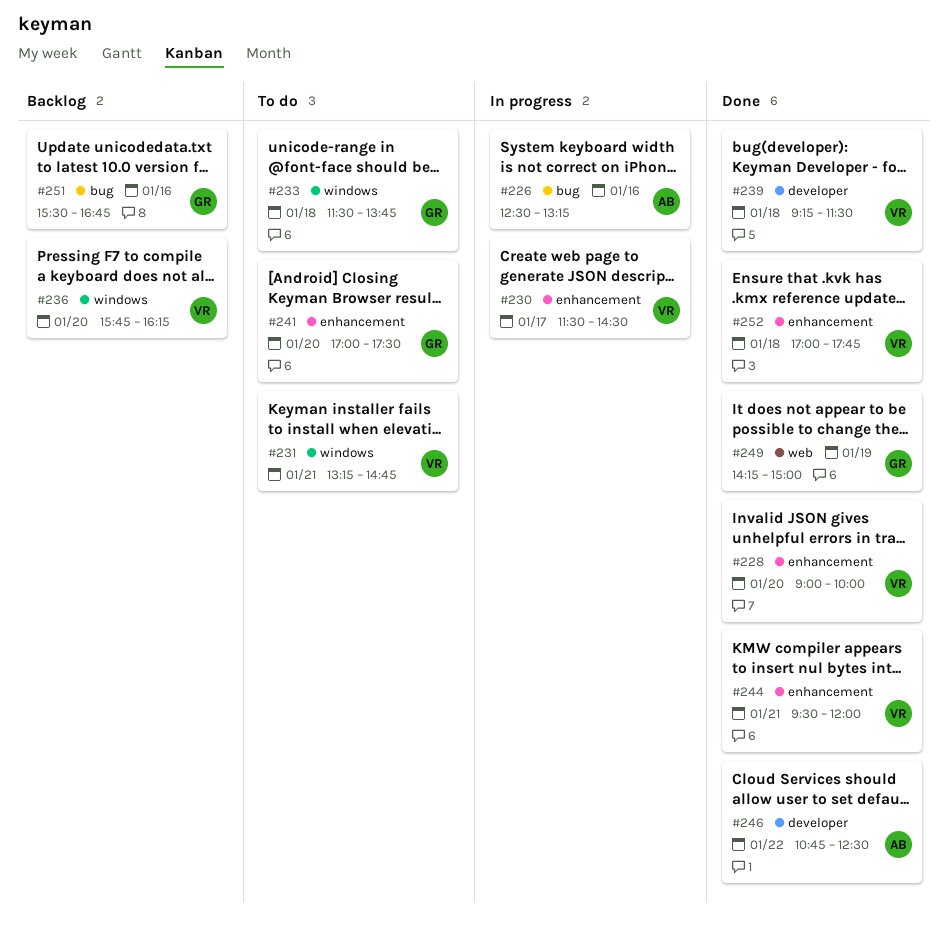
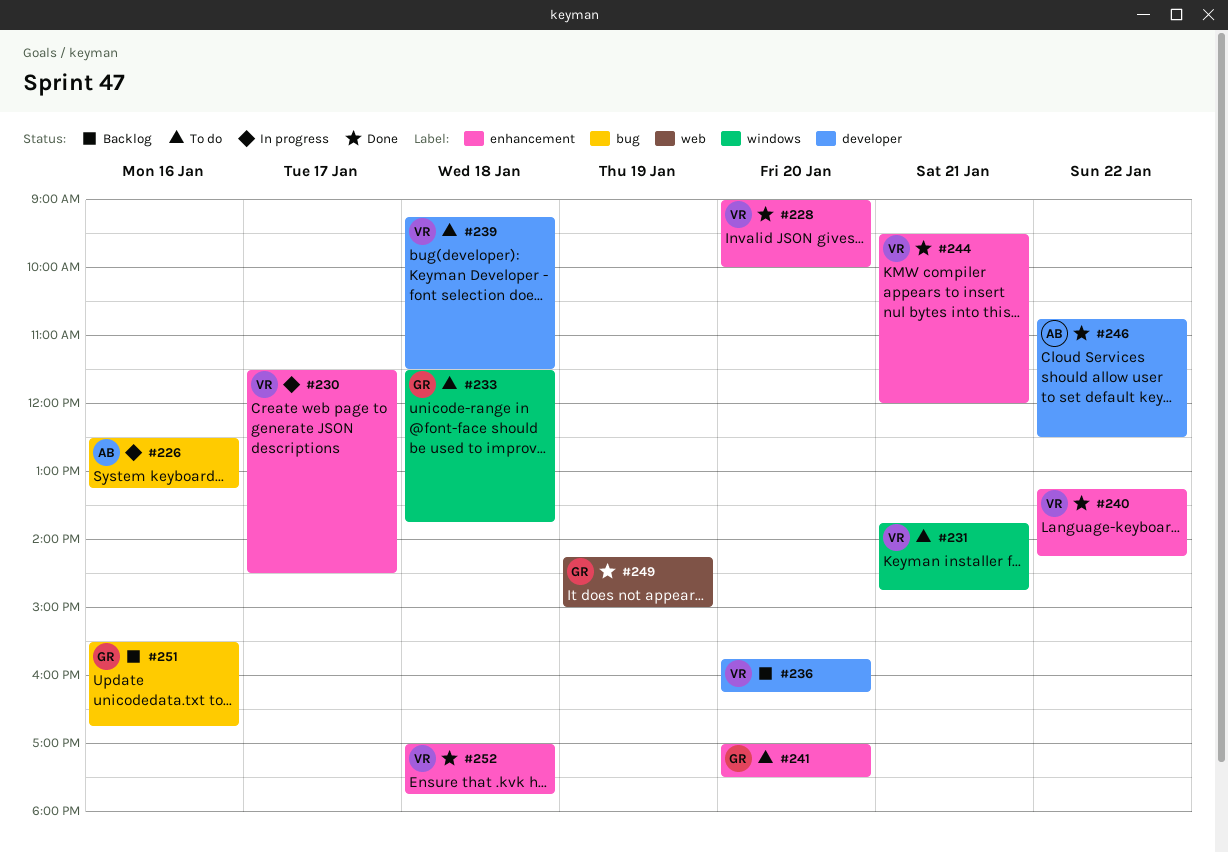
#231, begins: 13:15 -> 13:45
#236, label: windows -> developer
#239, status: Done -> To do
#240: none -> present

